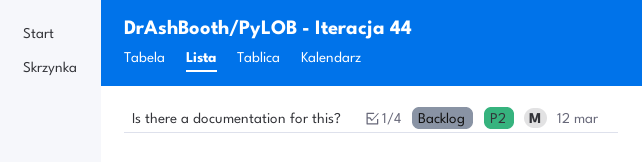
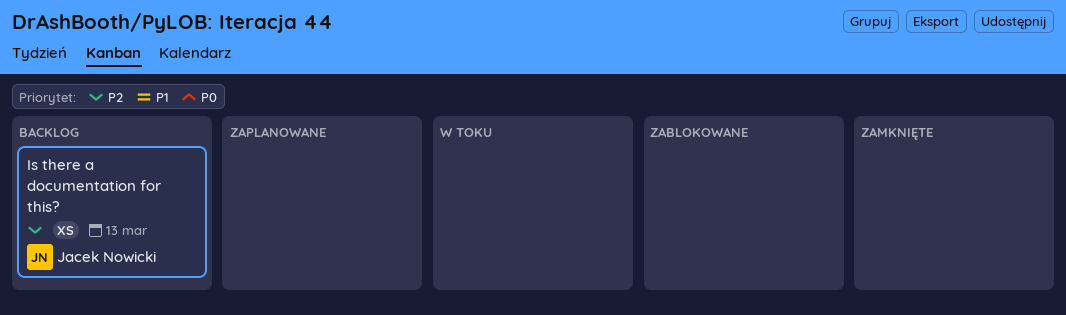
Is there a documentation for this?, estimate: M -> XS
Is there a documentation for this?, due: Mar 12 -> Mar 13

